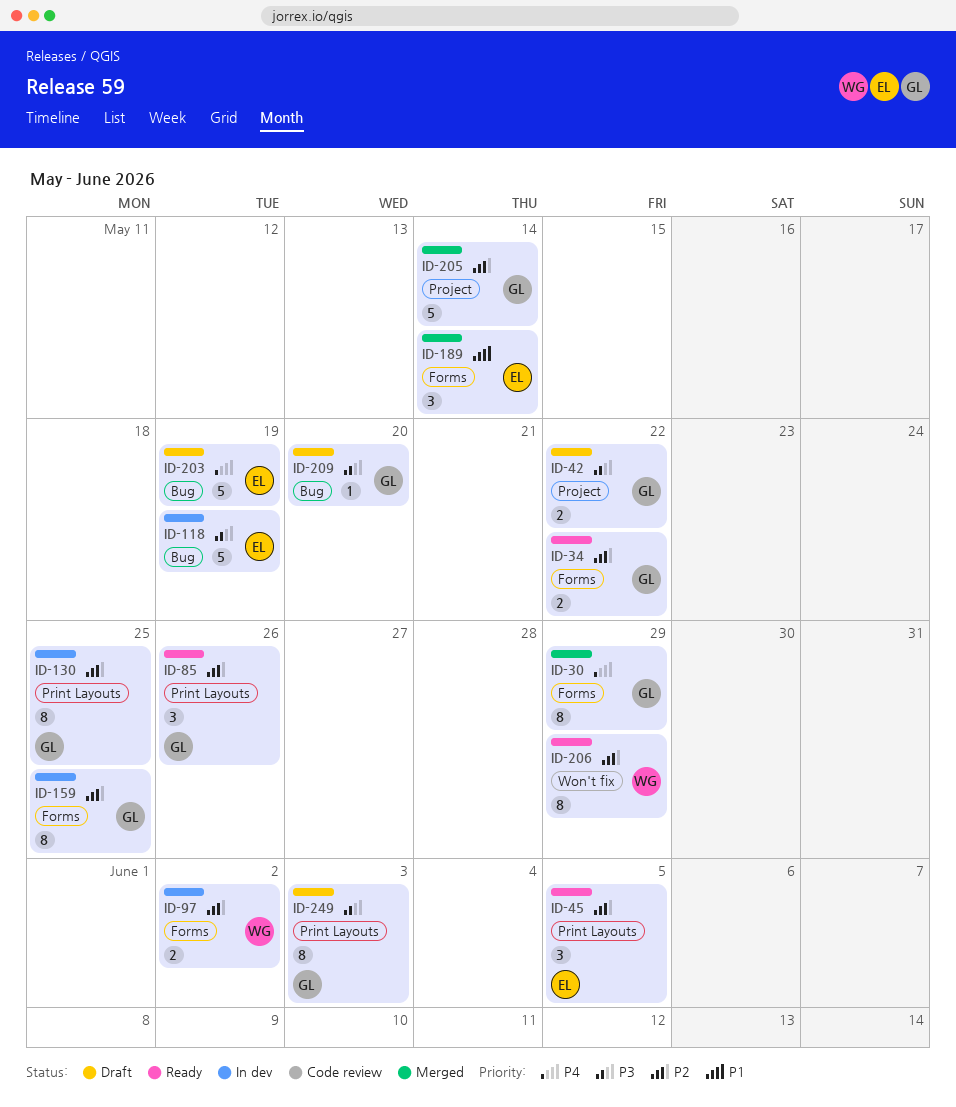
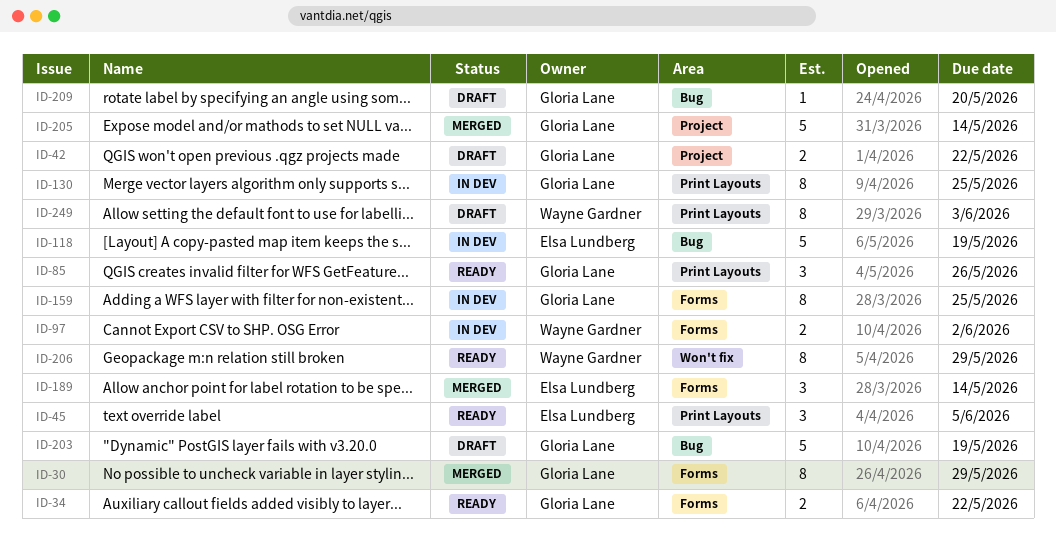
ID-203, owner: Elsa Lundberg -> Gloria Lane
ID-249, owner: Gloria Lane -> Wayne Gardner

